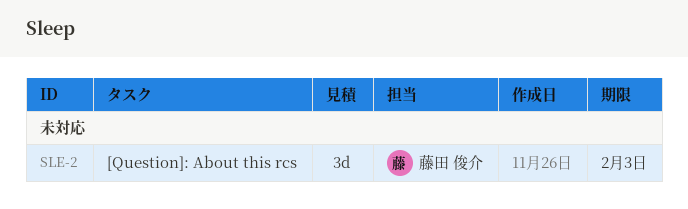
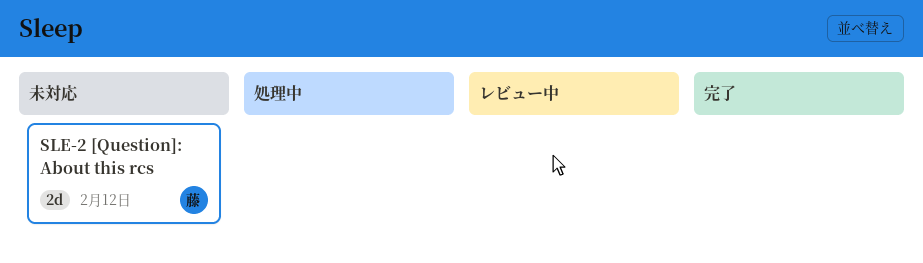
SLE-2, estimate: 3d -> 2d
SLE-2, due: Feb 3 -> Feb 12

